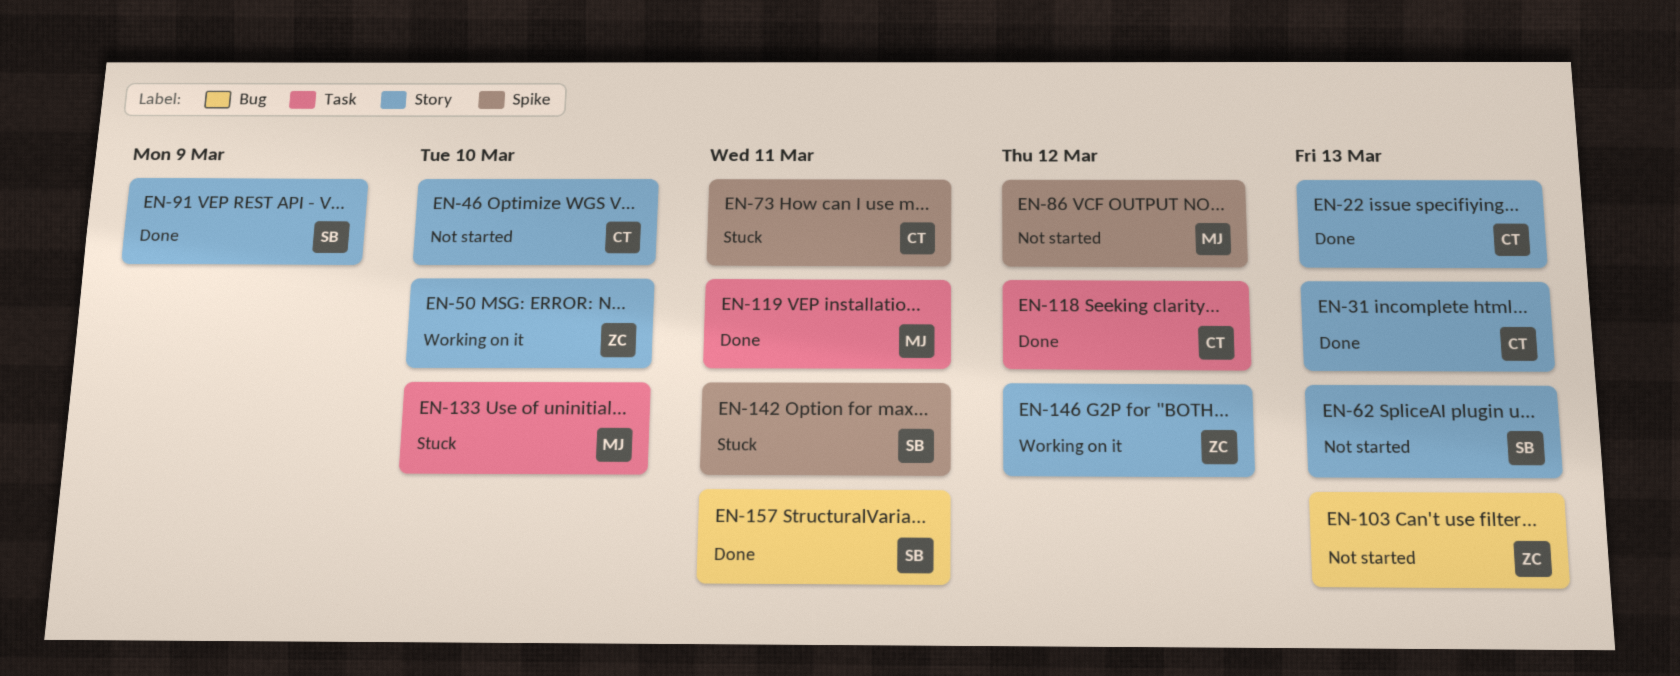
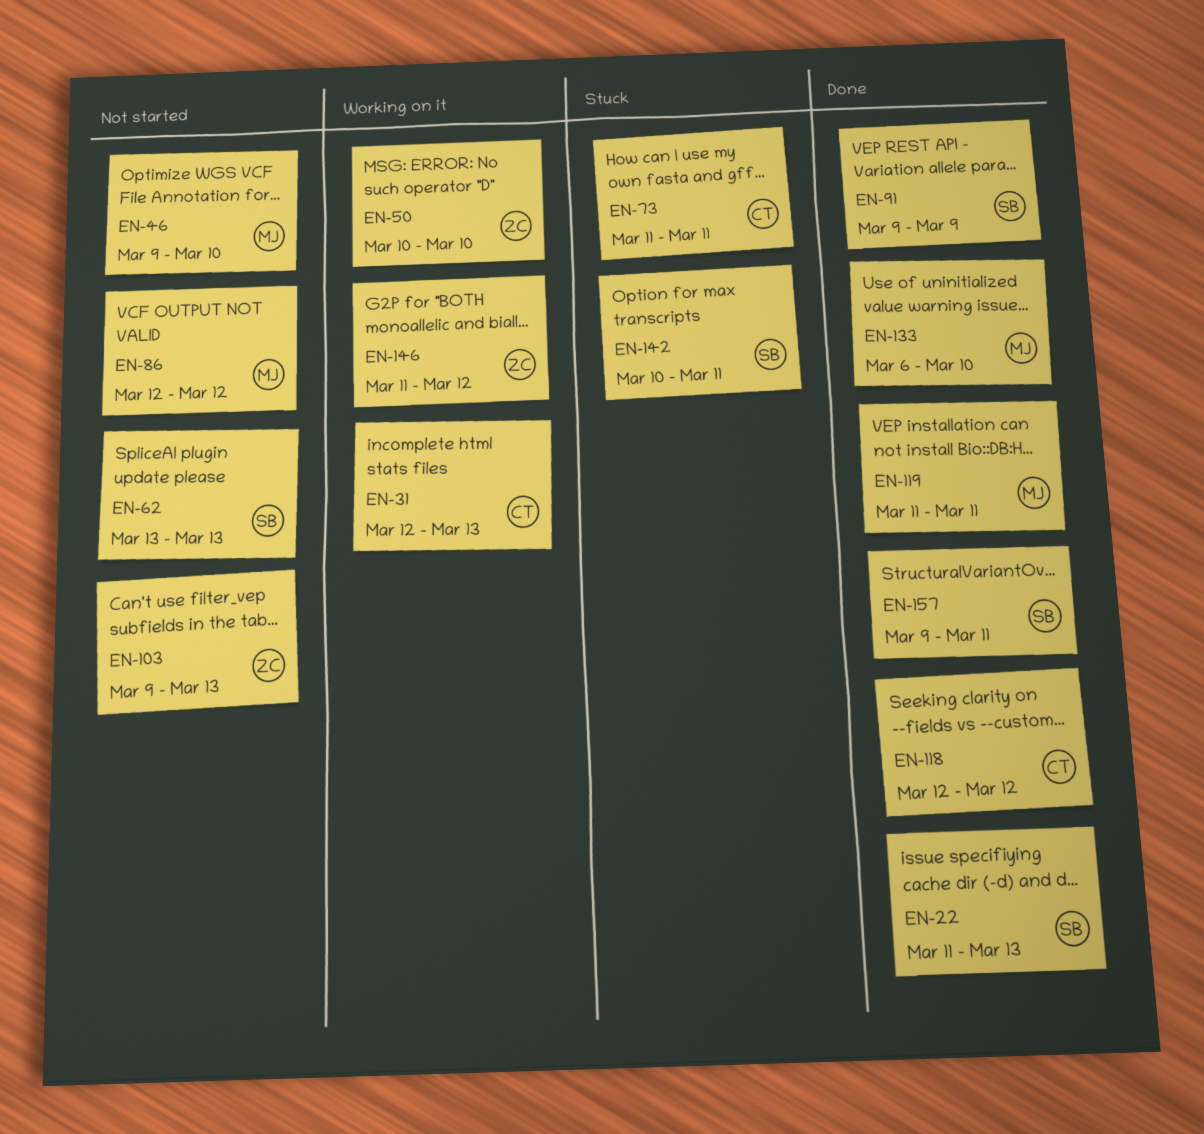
EN-22, owner: CT -> SB
EN-31, status: Done -> Working on it
EN-46, owner: CT -> MJ
EN-133, status: Stuck -> Done

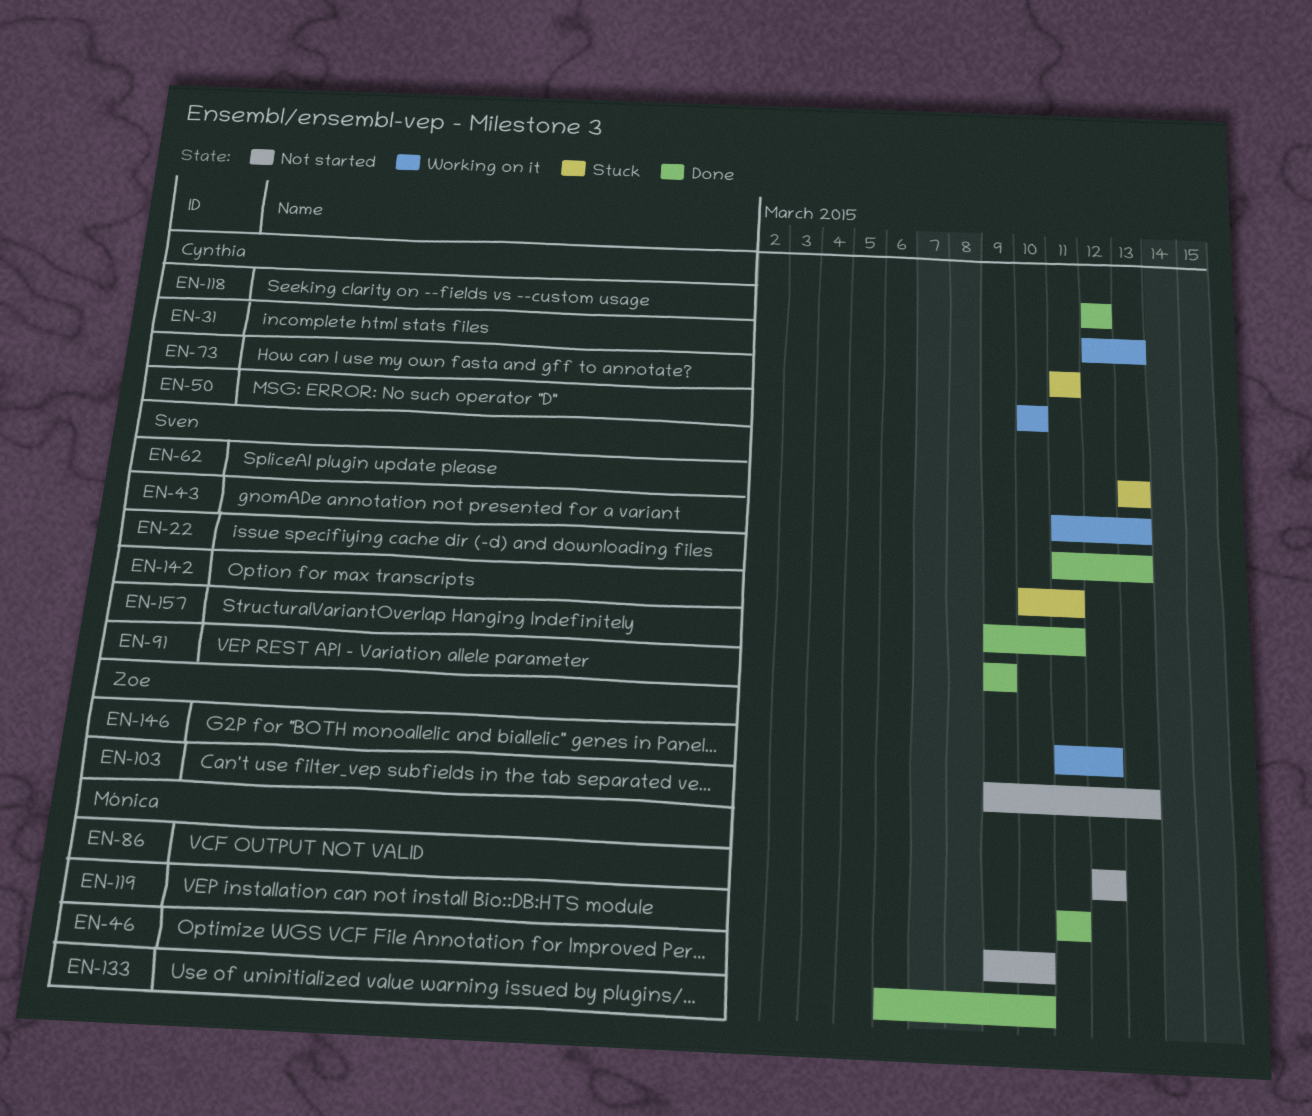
EN-43: none -> present
EN-50, owner: Zoe -> Cynthia
EN-62, status: Not started -> Stuck

